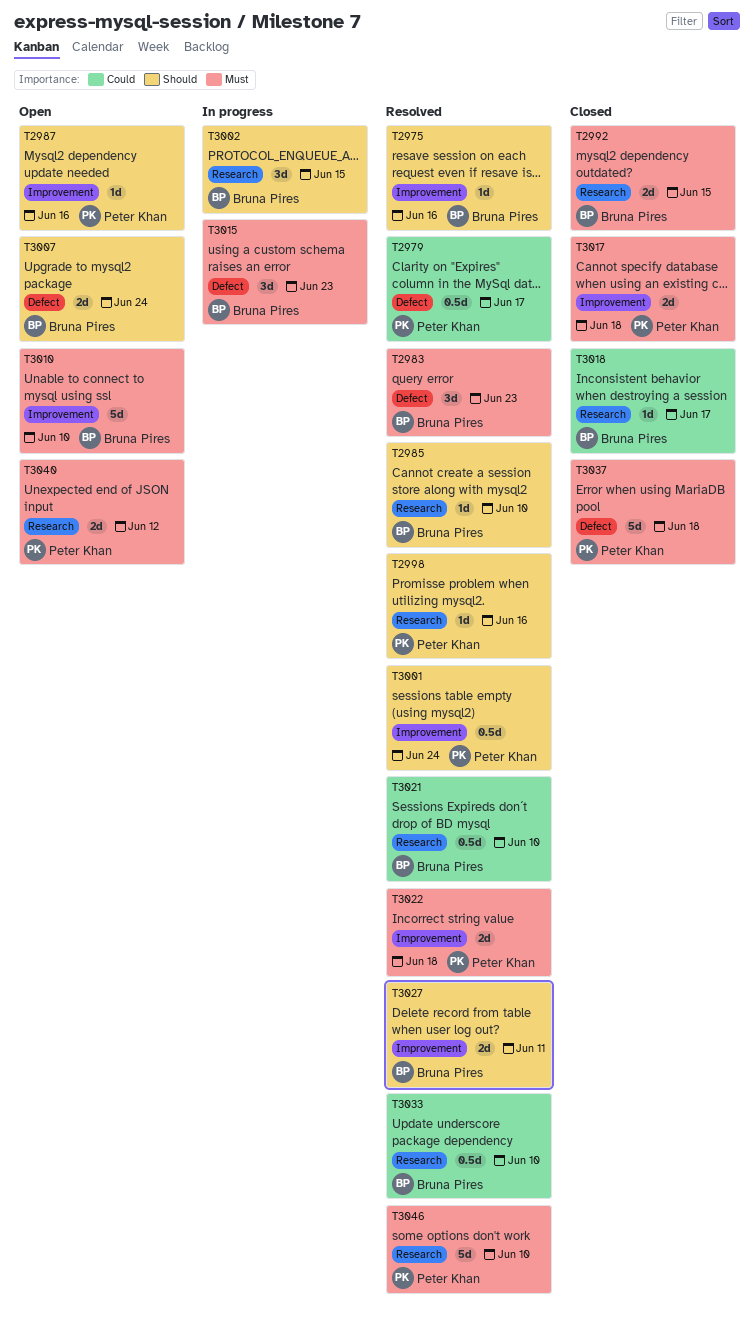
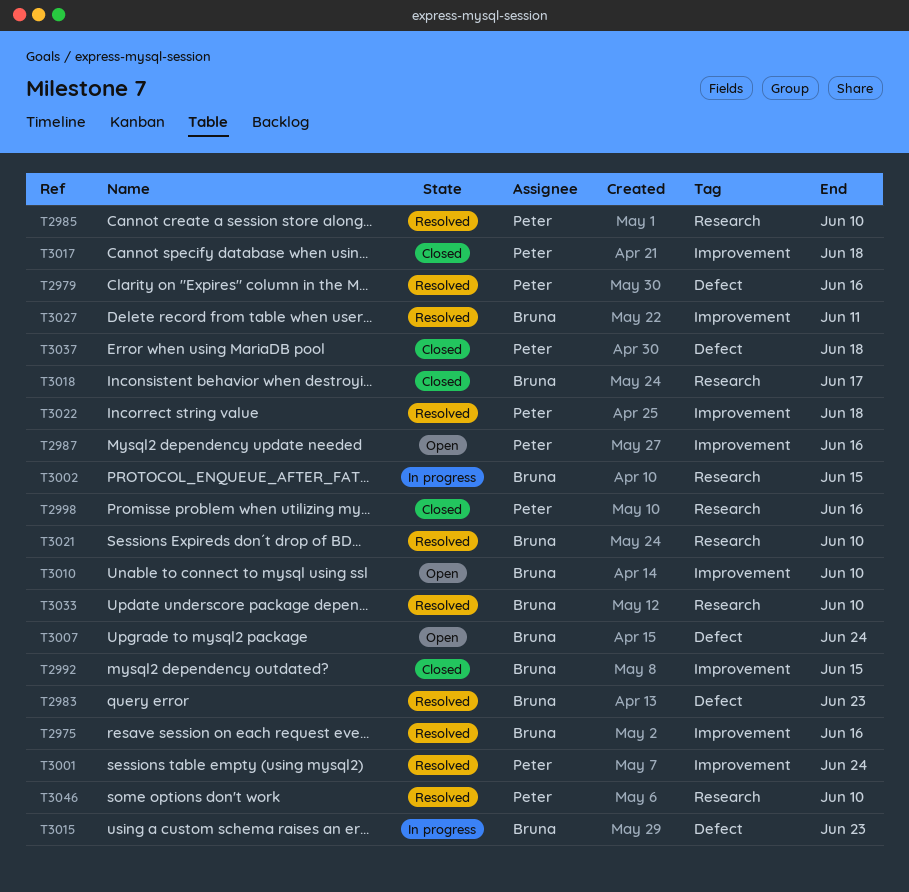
T2979, due: Jun 17 -> Jun 16
T2985, owner: Bruna Pires -> Peter Khan
T2992, label: Research -> Improvement
T2998, status: Resolved -> Closed
T3040: present -> none

